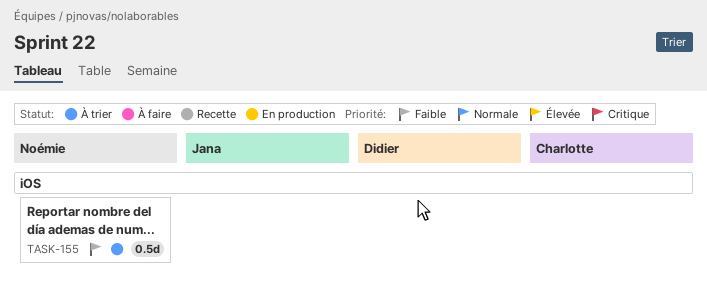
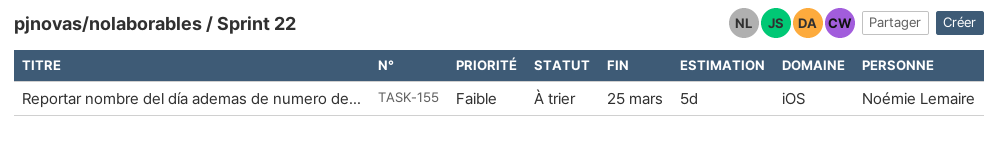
TASK-155, estimate: 0.5d -> 5d

